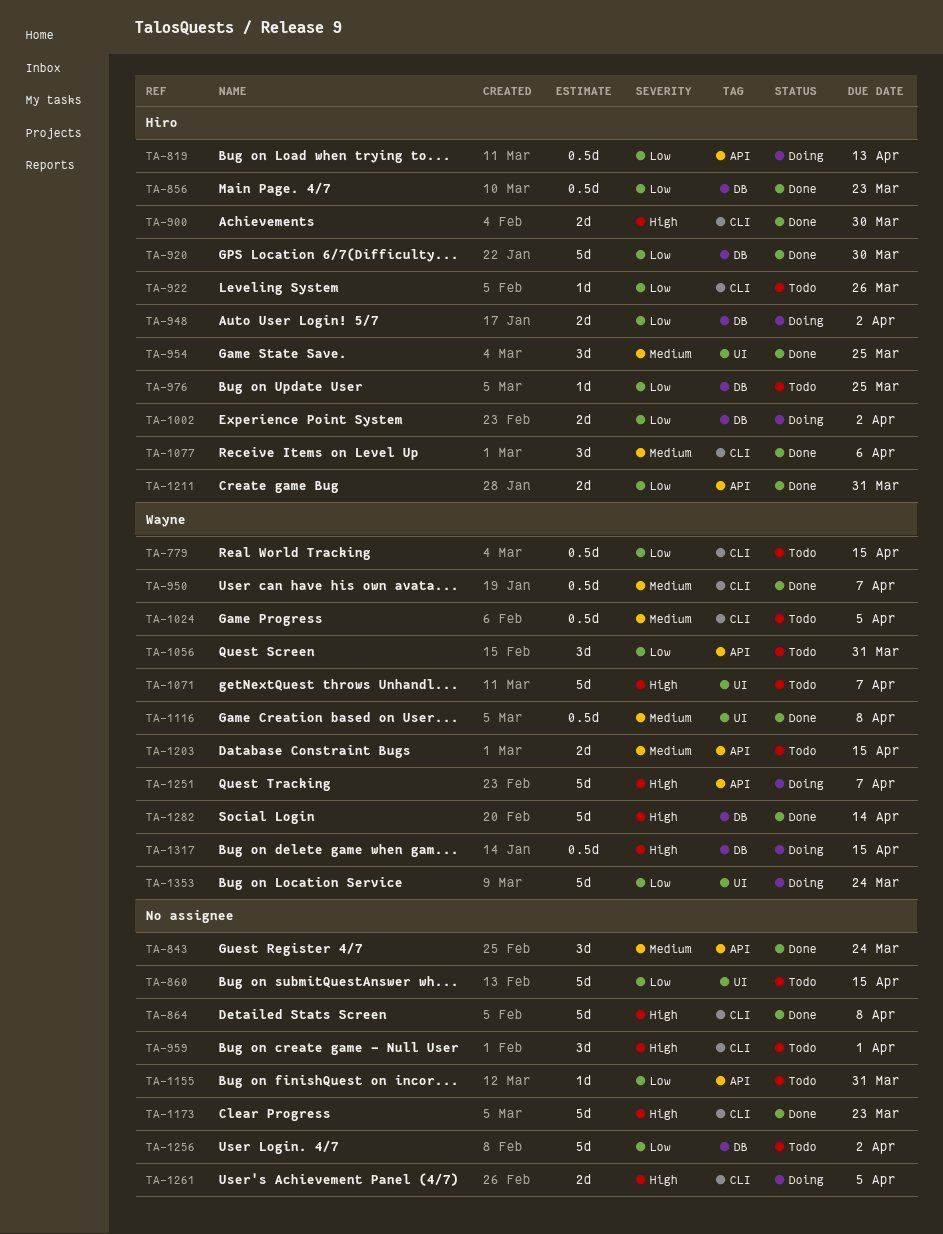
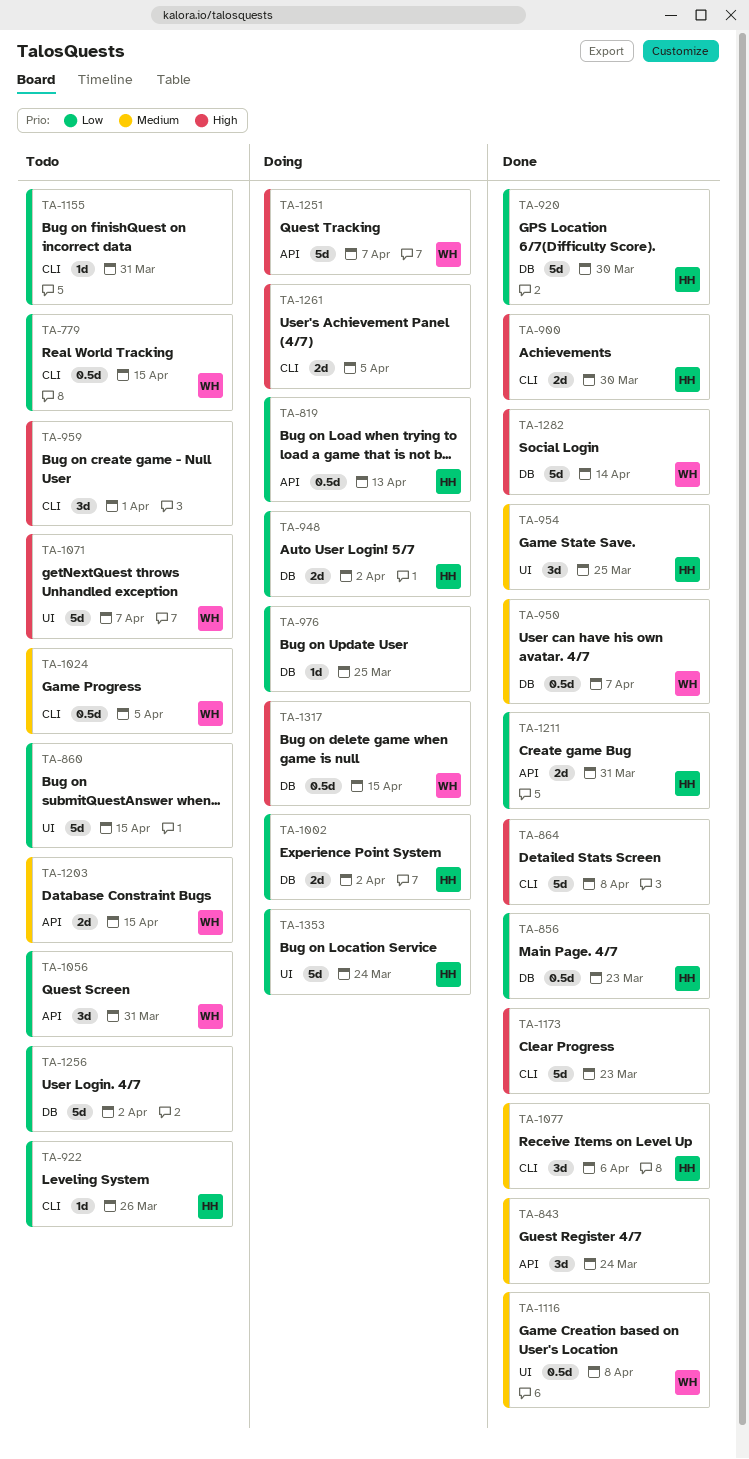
TA-950, label: CLI -> DB
TA-976, status: Todo -> Doing
TA-976, owner: Hiro -> none
TA-1155, label: API -> CLI
TA-1353, owner: Wayne -> Hiro

